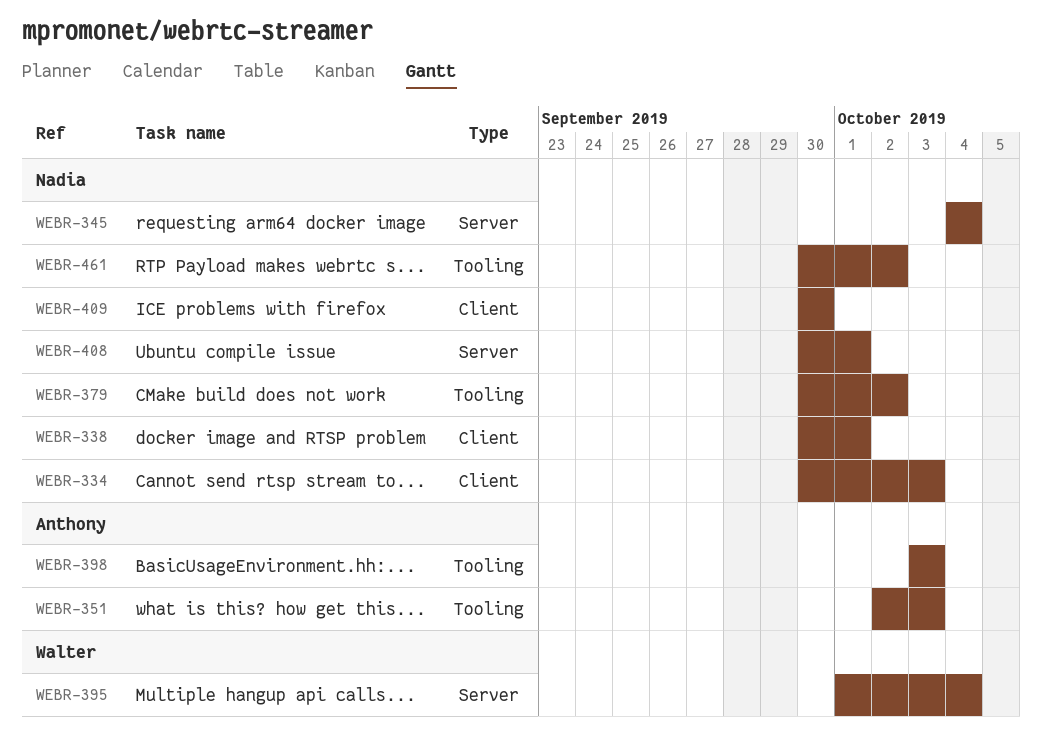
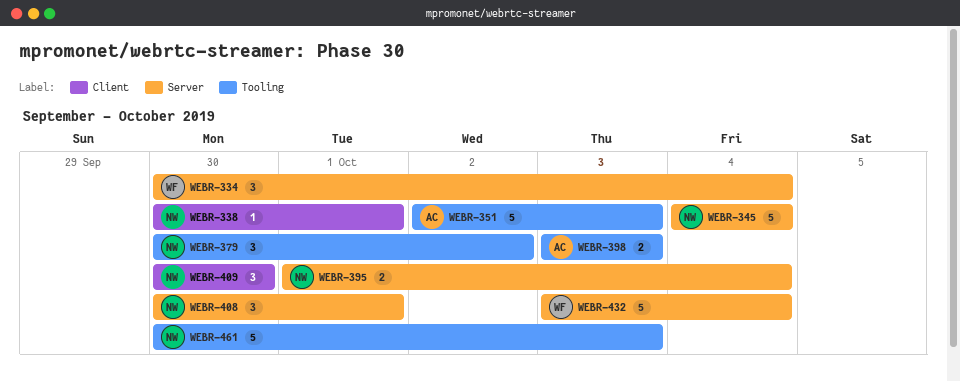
WEBR-334, owner: Nadia -> Walter
WEBR-334, label: Client -> Server
WEBR-334, due: Oct 3 -> Oct 4
WEBR-395, owner: Walter -> Nadia
WEBR-432: none -> present
WEBR-461, due: Oct 2 -> Oct 3

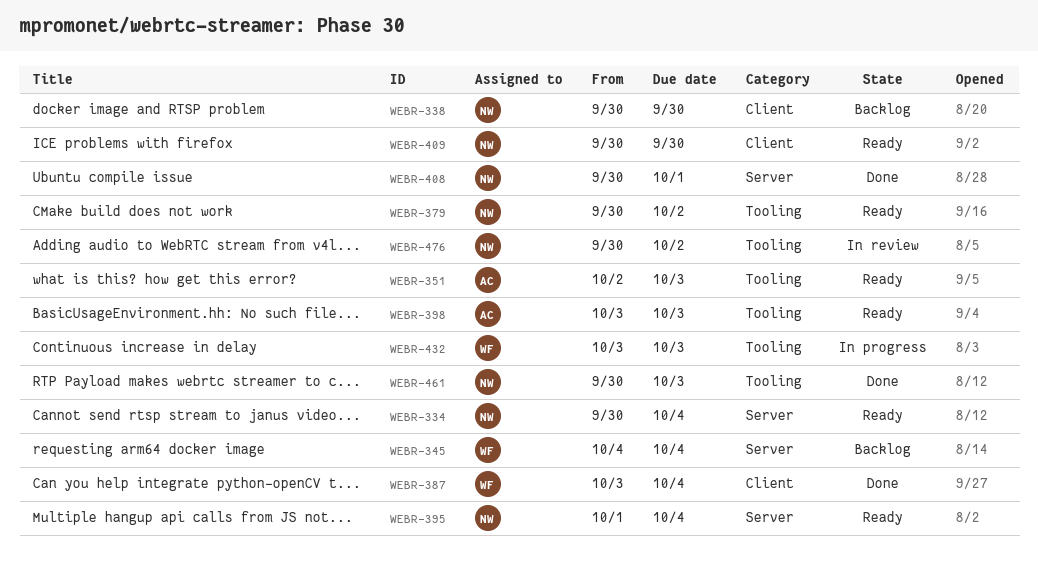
WEBR-334, owner: WF -> NW
WEBR-338, due: Oct 1 -> Sep 30
WEBR-345, owner: NW -> WF
WEBR-387: none -> present
WEBR-432, label: Server -> Tooling
WEBR-432, due: Oct 4 -> Oct 3
WEBR-476: none -> present

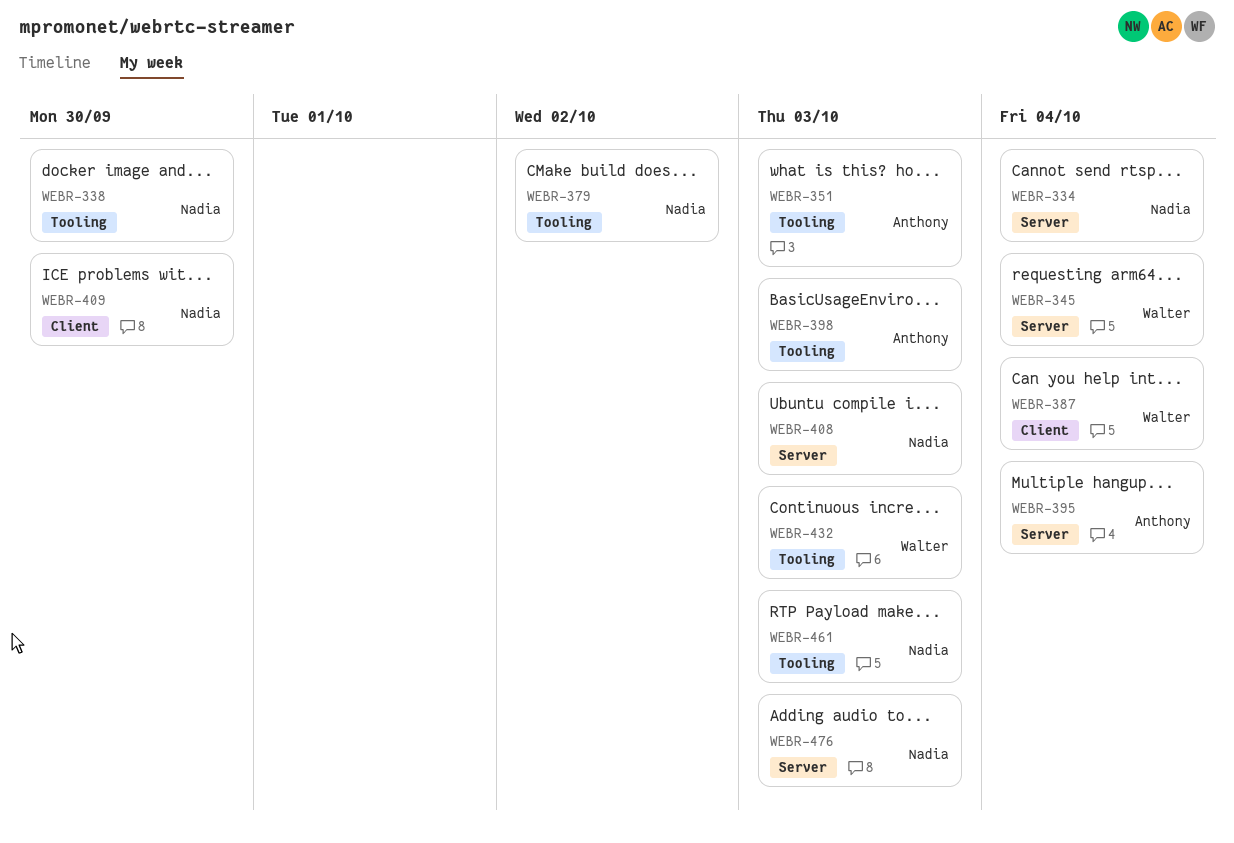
WEBR-338, label: Client -> Tooling
WEBR-395, owner: Nadia -> Anthony
WEBR-408, due: Oct 1 -> Oct 3
WEBR-476, label: Tooling -> Server
WEBR-476, due: Oct 2 -> Oct 3

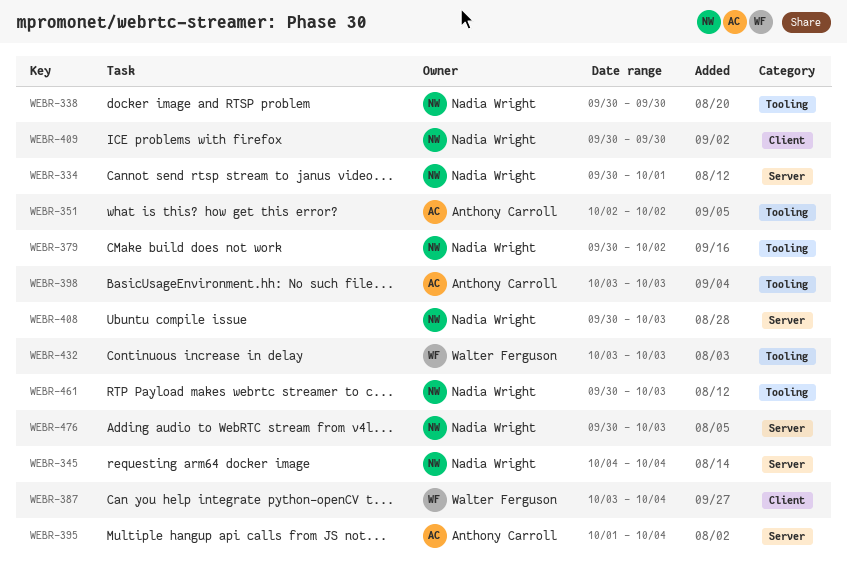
WEBR-334, due: Oct 4 -> Oct 1
WEBR-345, owner: Walter Ferguson -> Nadia Wright
WEBR-351, due: Oct 3 -> Oct 2

